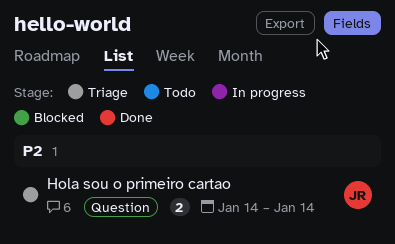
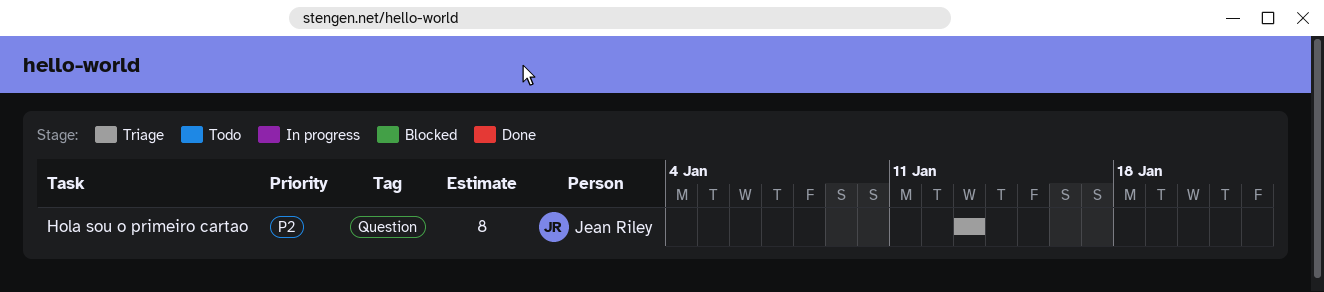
Hola sou o primeiro cartao, estimate: 2 -> 8
Hola sou o primeiro cartao, start: Jan 14 -> Jan 13
Hola sou o primeiro cartao, due: Jan 14 -> Jan 13

